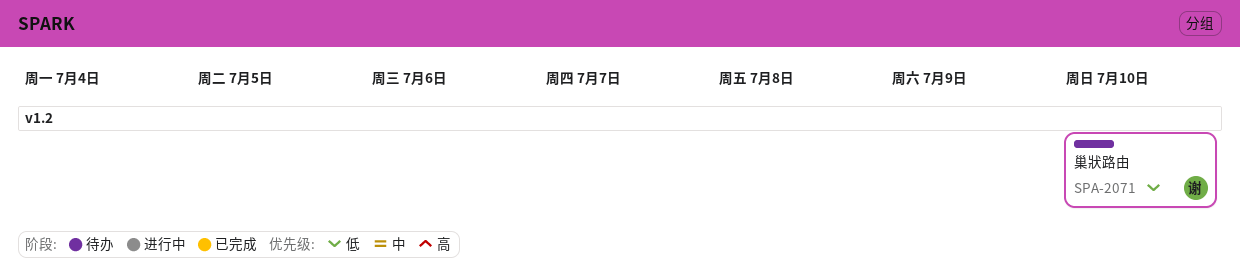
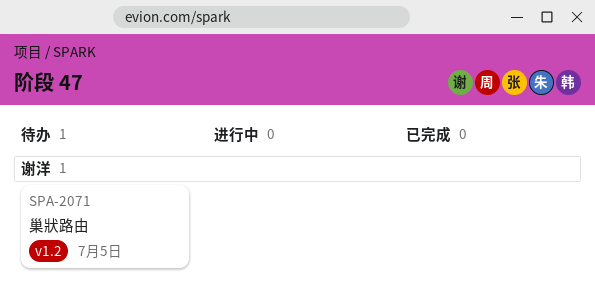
SPA-2071, due: Jul 10 -> Jul 5

